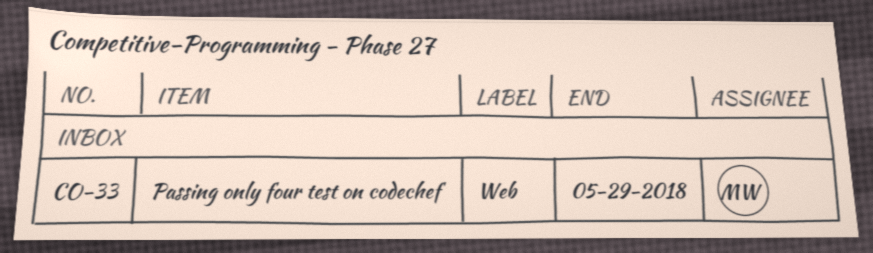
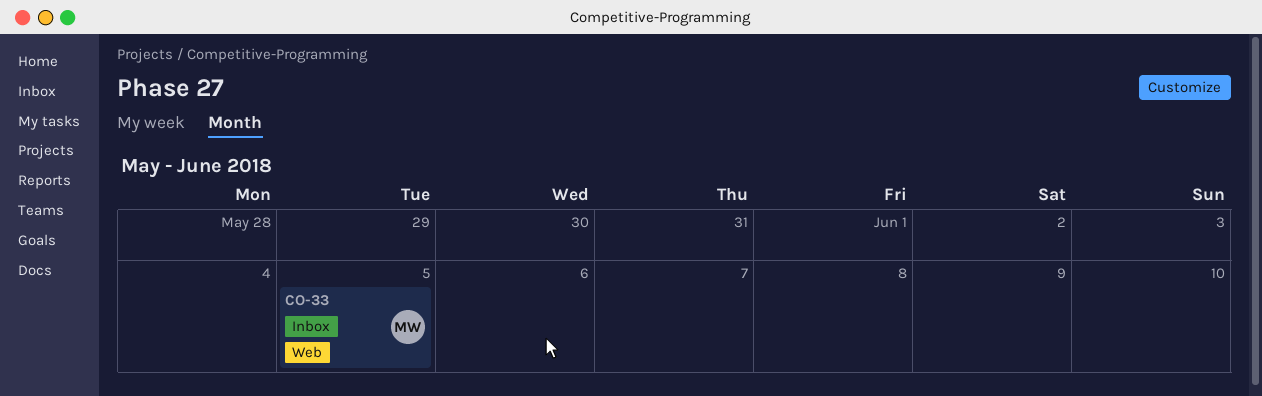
CO-33, due: May 29 -> Jun 5

